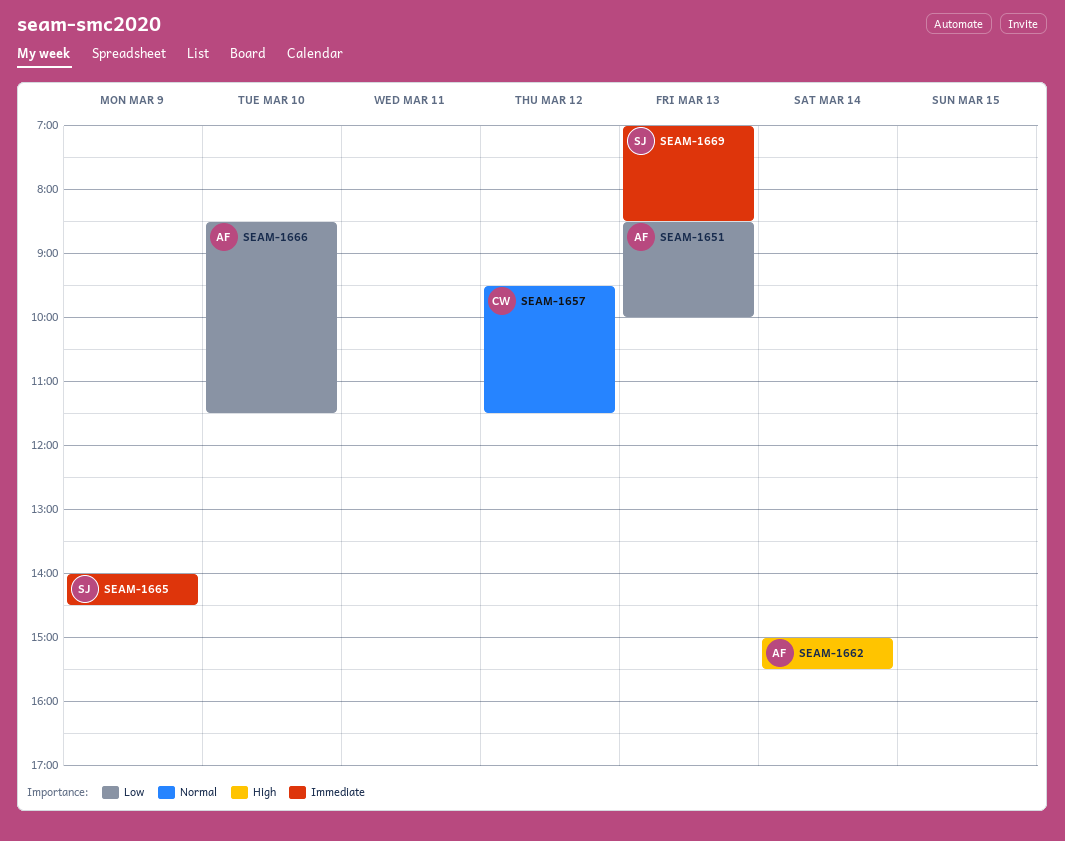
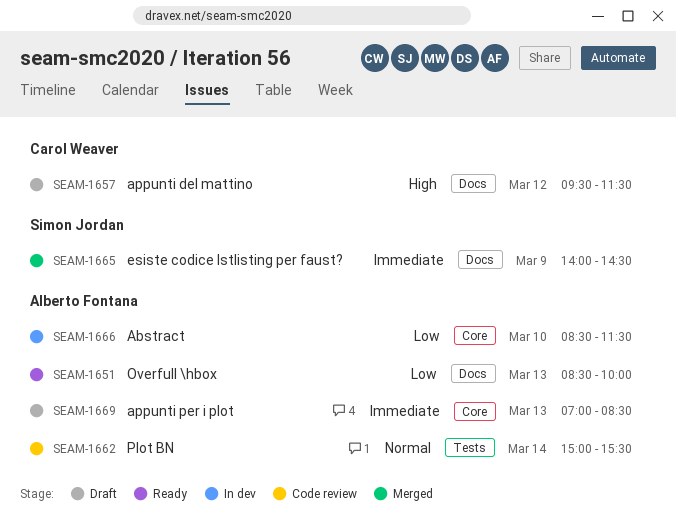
SEAM-1657, priority: Normal -> High
SEAM-1662, priority: High -> Normal
SEAM-1669, owner: Simon Jordan -> Alberto Fontana

